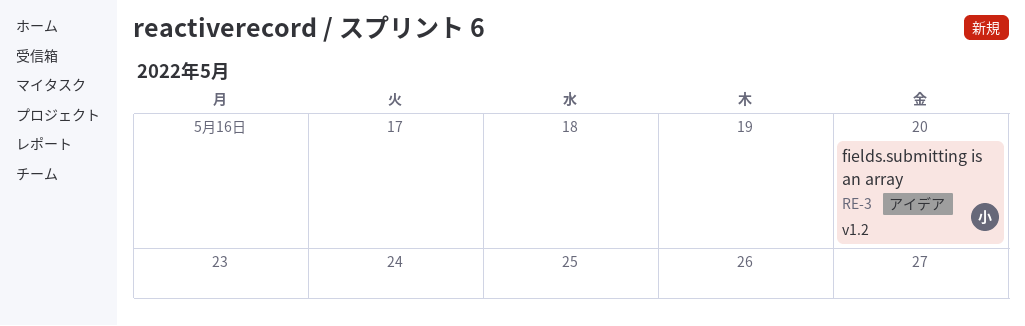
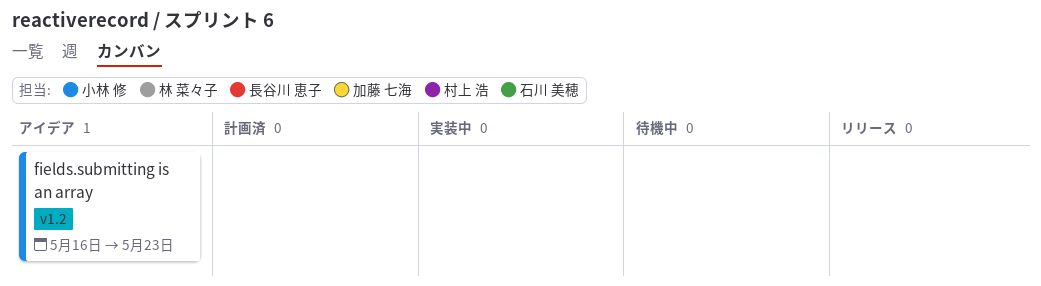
fields.submitting is an array, due: May 20 -> May 23

